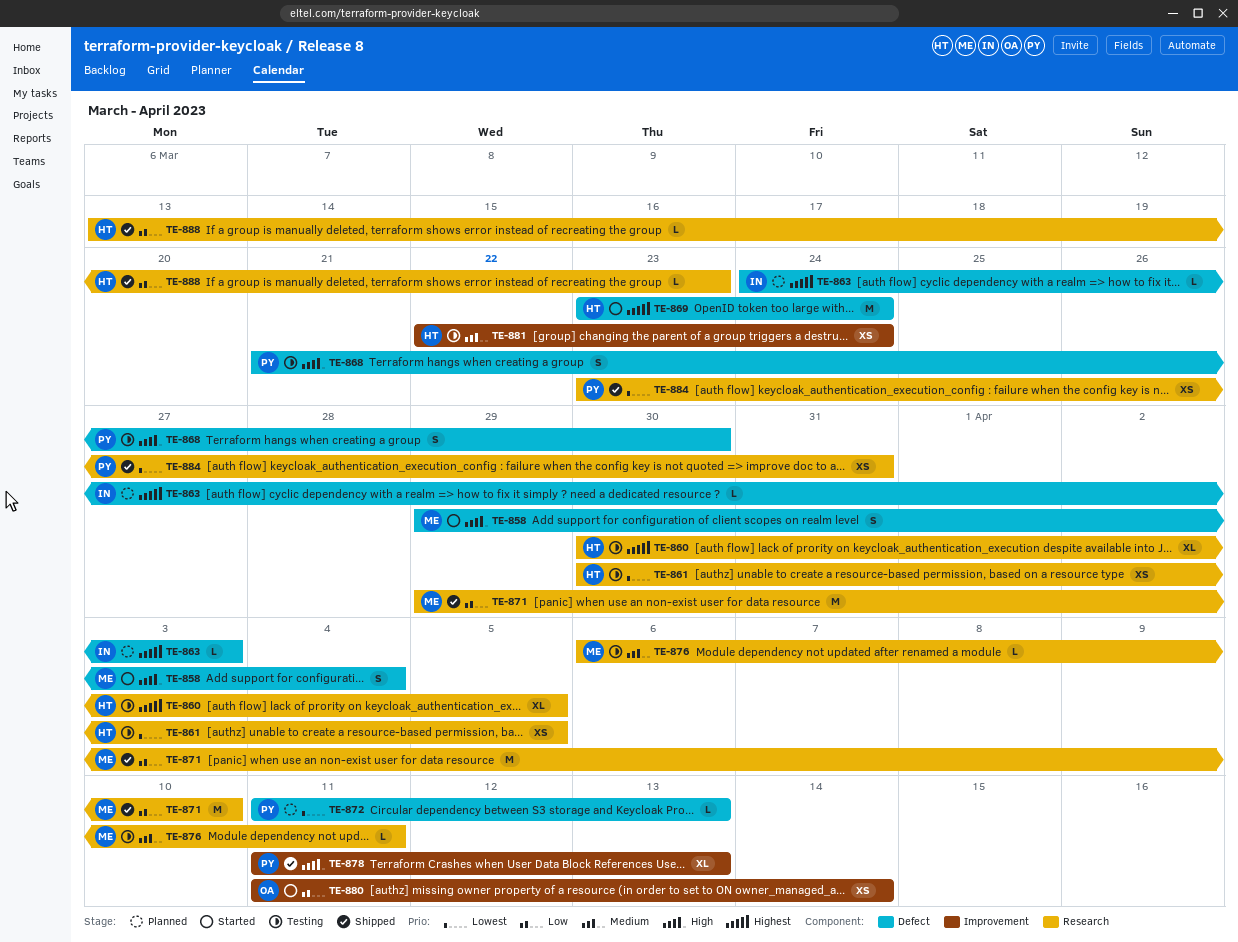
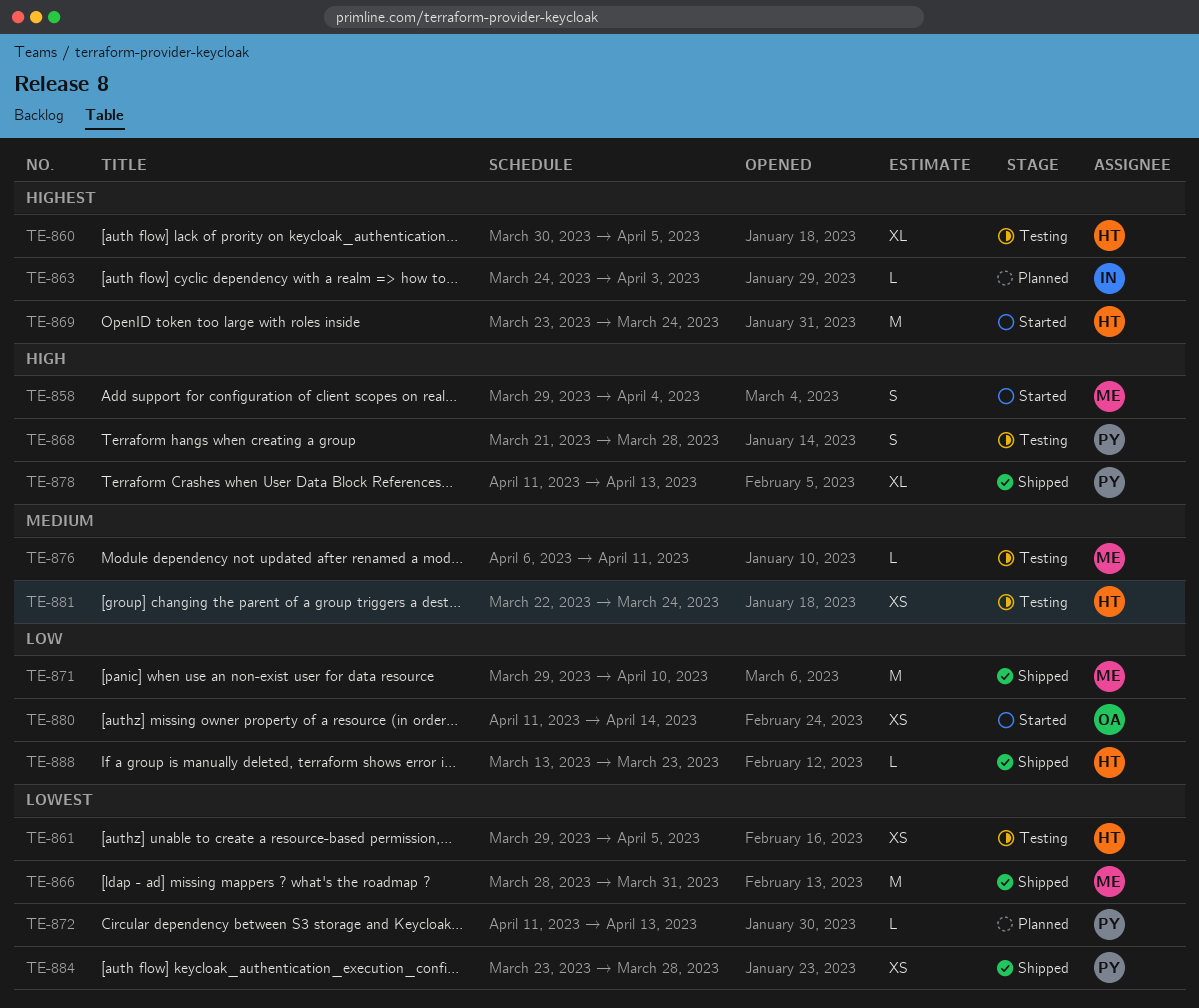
TE-861, start: Mar 30 -> Mar 29
TE-866: none -> present
TE-868, due: Mar 30 -> Mar 28
TE-884, due: Mar 31 -> Mar 28

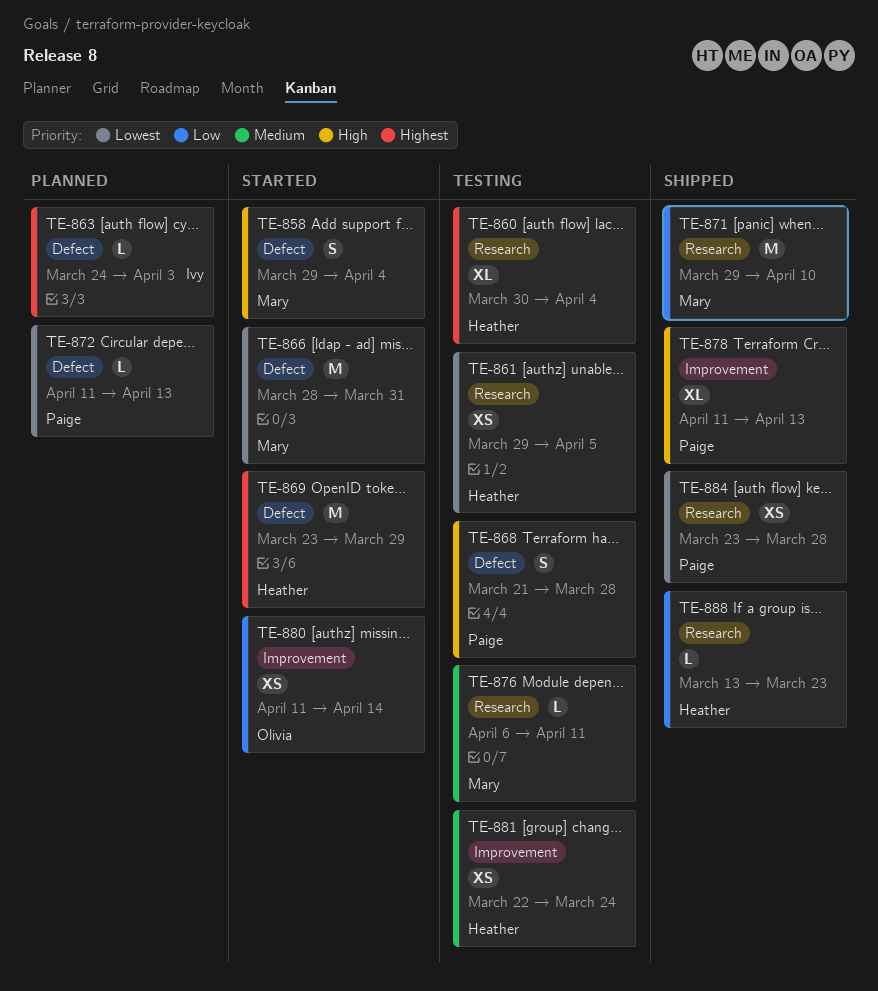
TE-860, due: Apr 5 -> Apr 4
TE-866, status: Shipped -> Started
TE-869, due: Mar 24 -> Mar 29

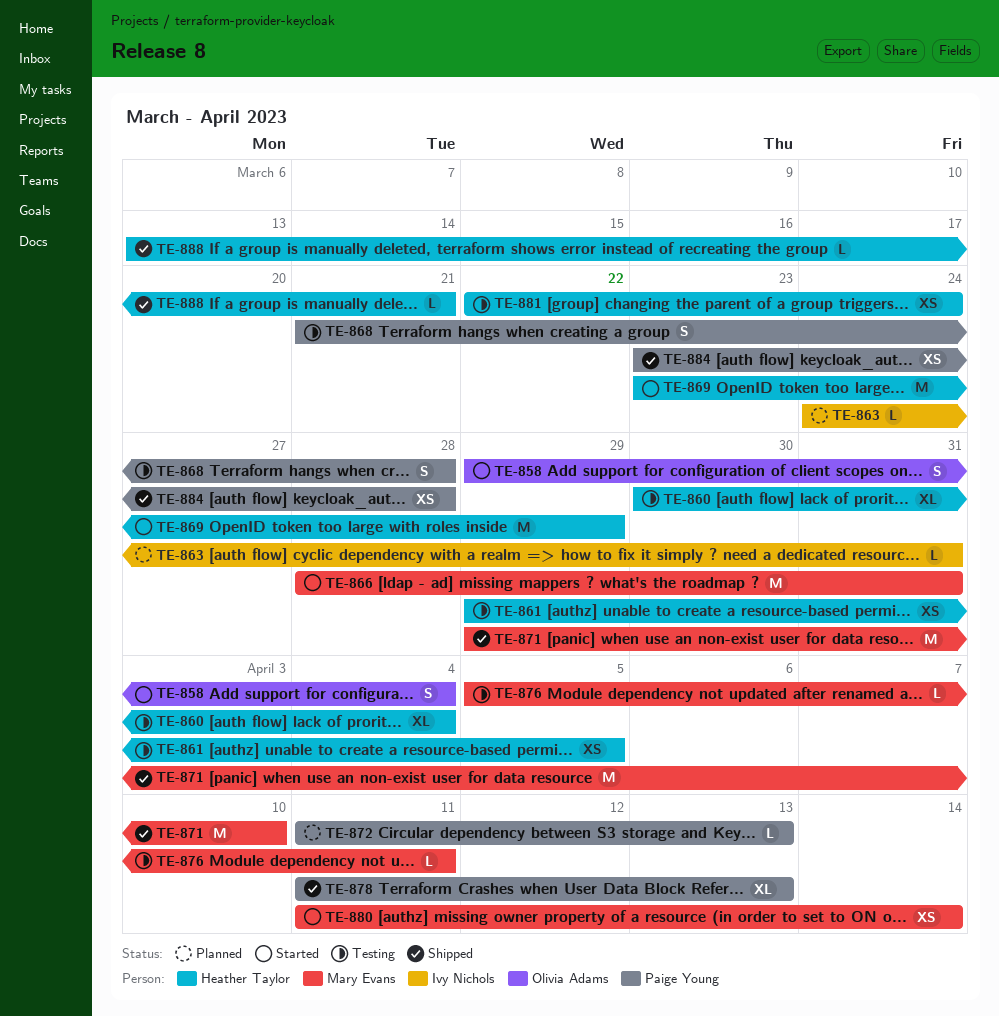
TE-858, owner: Mary Evans -> Olivia Adams
TE-863, due: Apr 3 -> Mar 31
TE-876, start: Apr 6 -> Apr 5
TE-880, owner: Olivia Adams -> Mary Evans
TE-888, due: Mar 23 -> Mar 21

